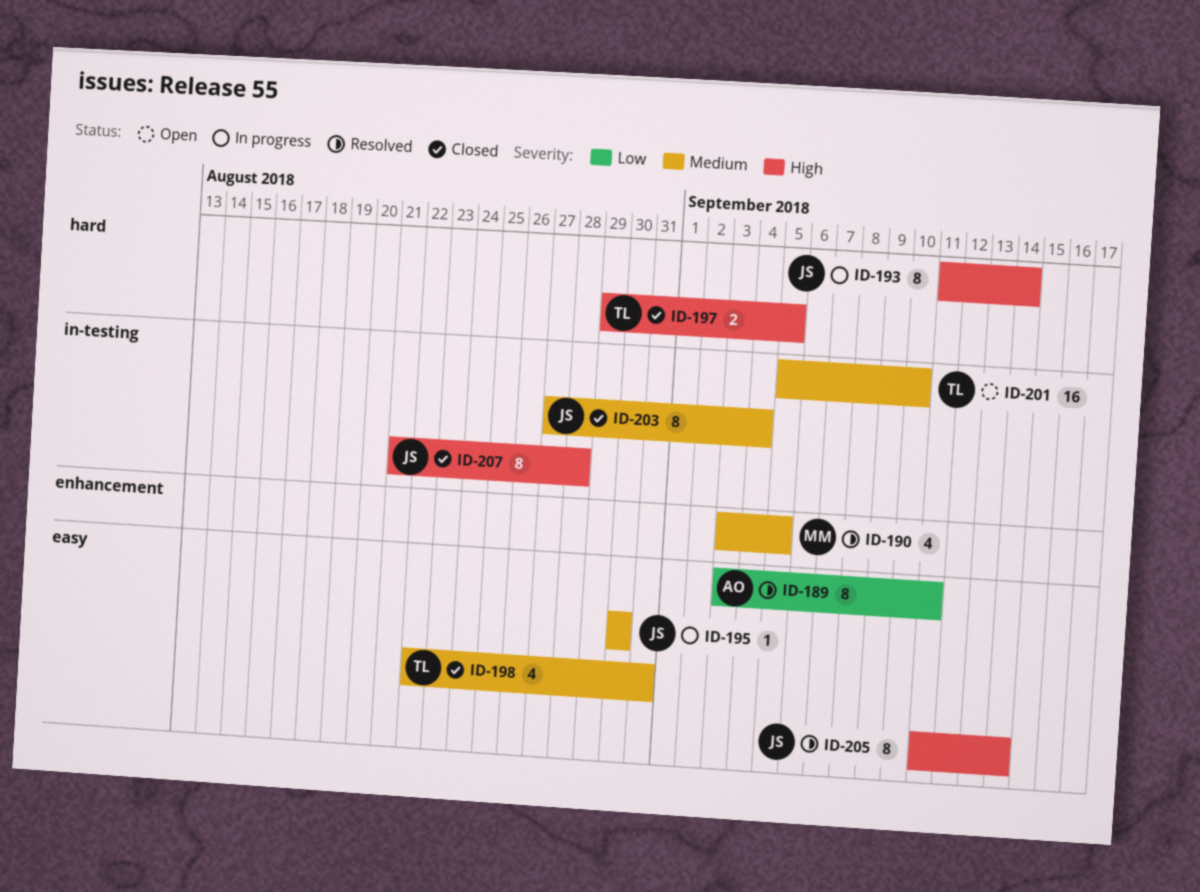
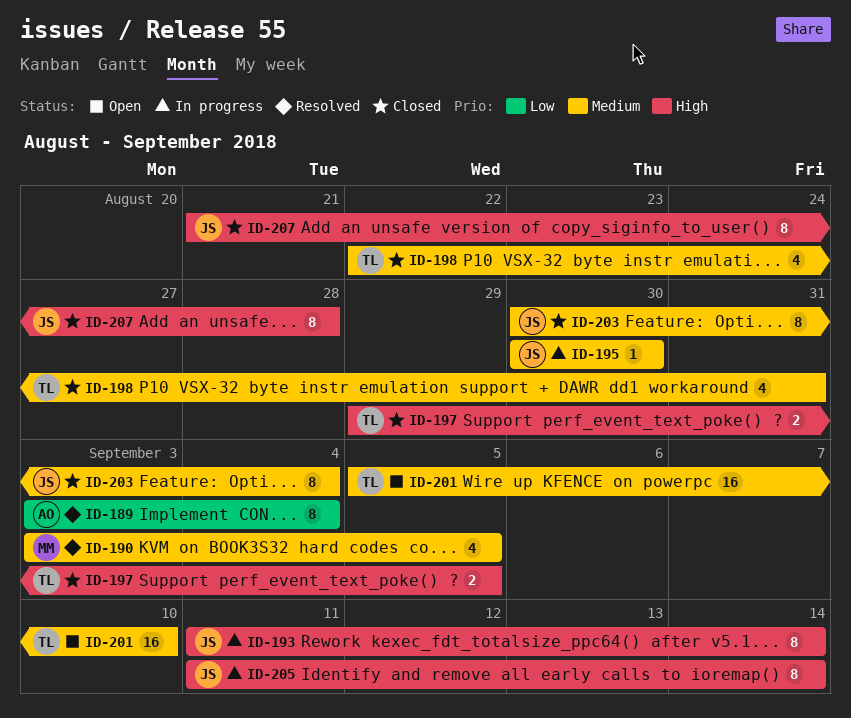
ID-189, due: Sep 11 -> Sep 4
ID-203, start: Aug 27 -> Aug 30
ID-205, status: Resolved -> In progress

